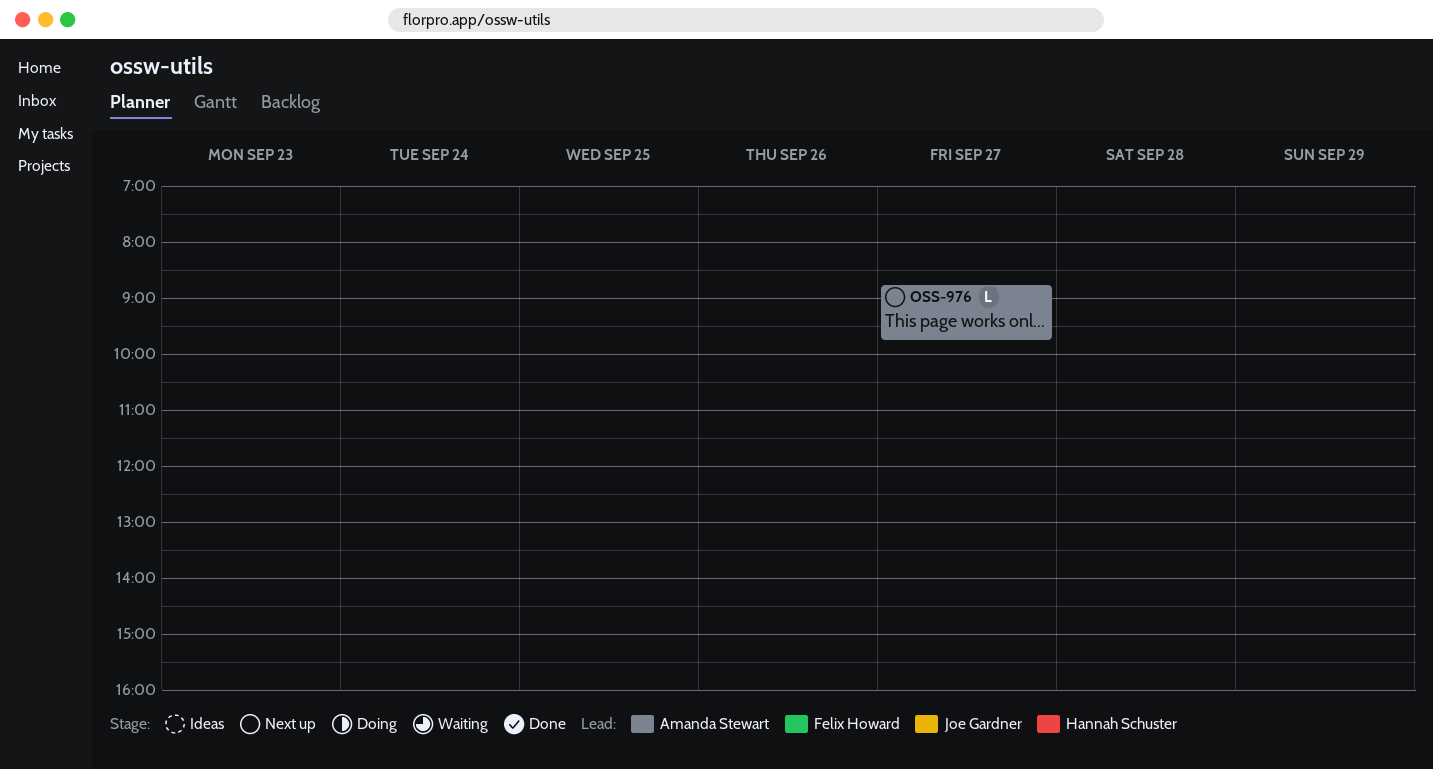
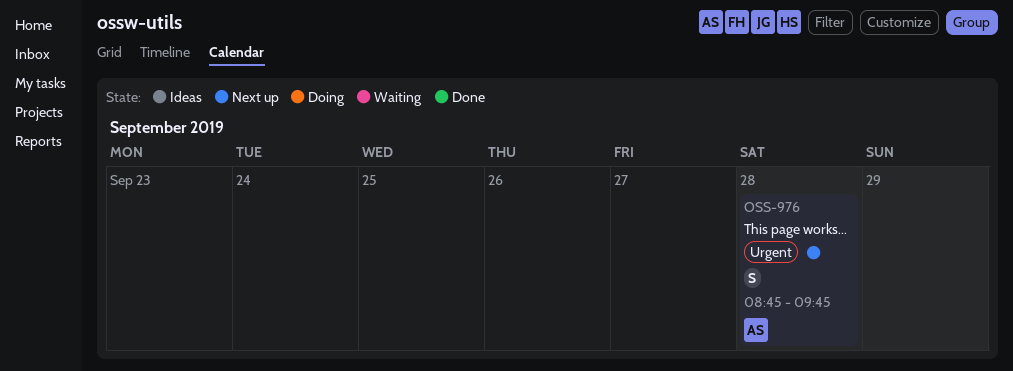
OSS-976, estimate: L -> S
OSS-976, day: Sep 27 -> Sep 28

